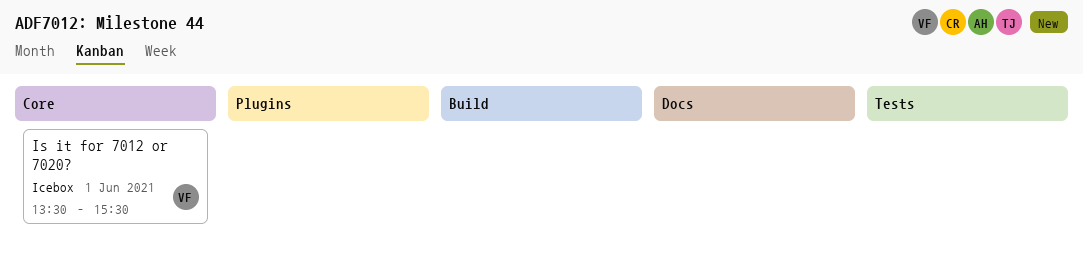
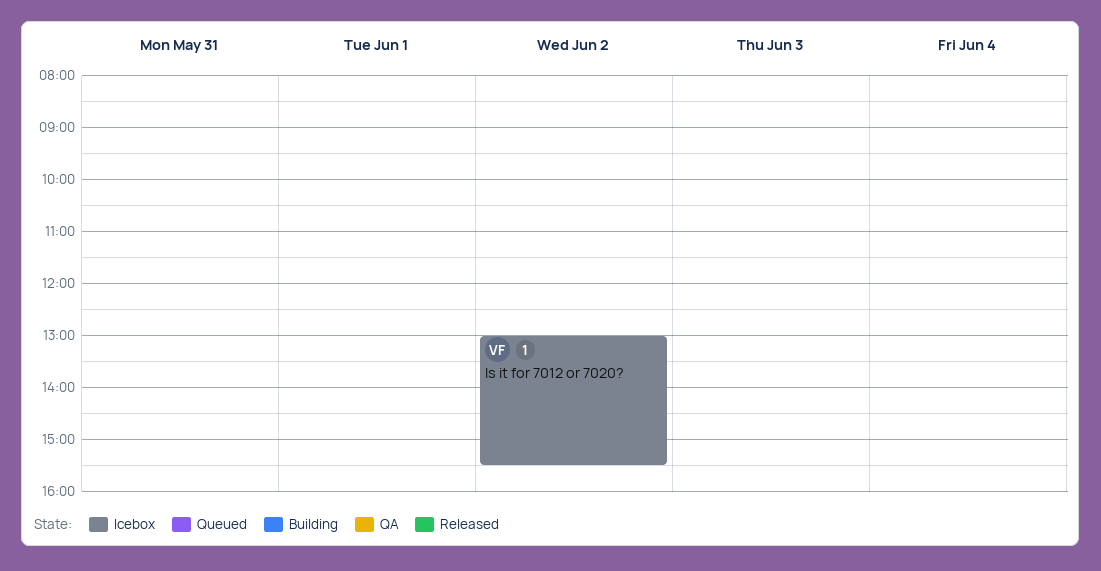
Is it for 7012 or 7020?, day: Jun 1 -> Jun 2
Is it for 7012 or 7020?, begins: 13:30 -> 13:00

